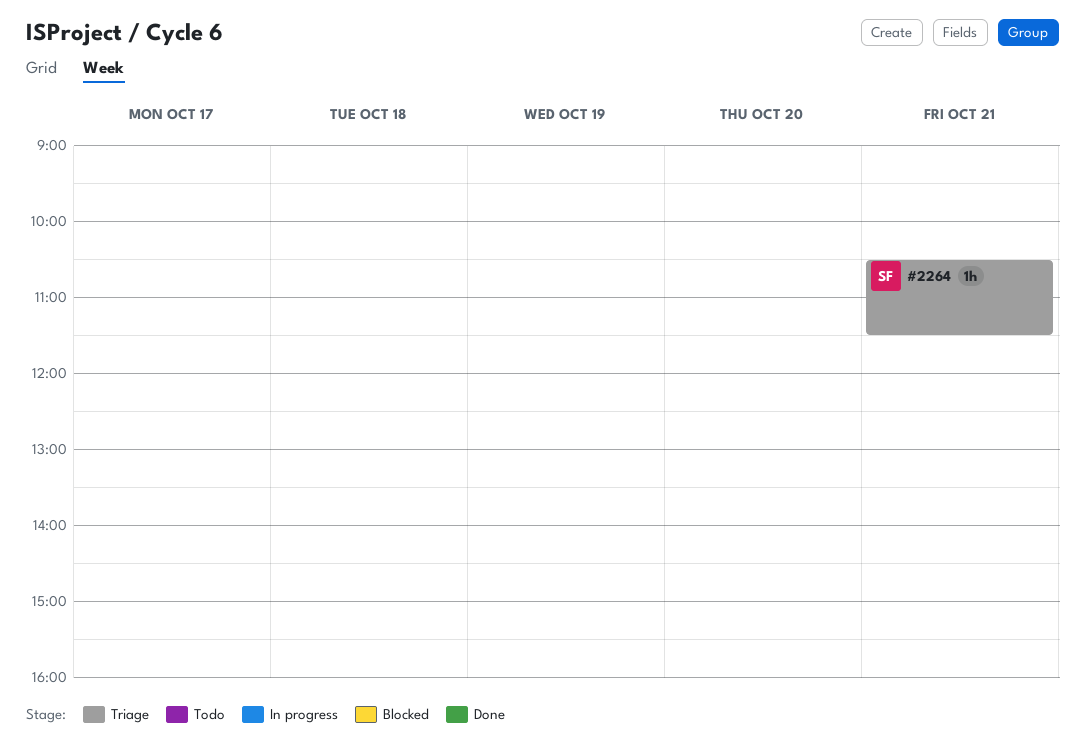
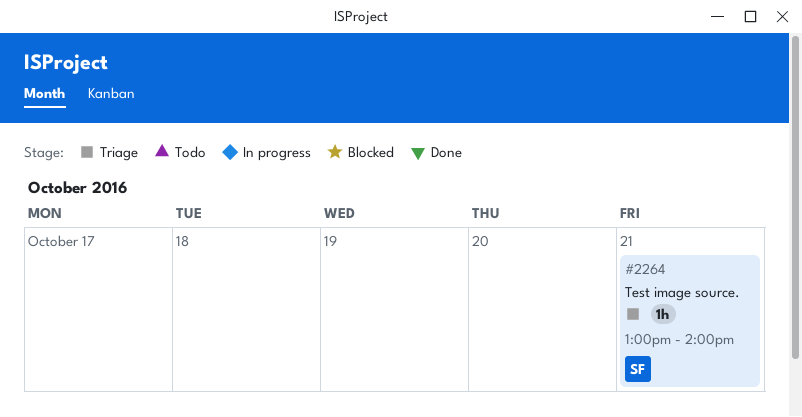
#2264, begins: 10:30 -> 13:00
#2264, ends: 11:30 -> 14:00

